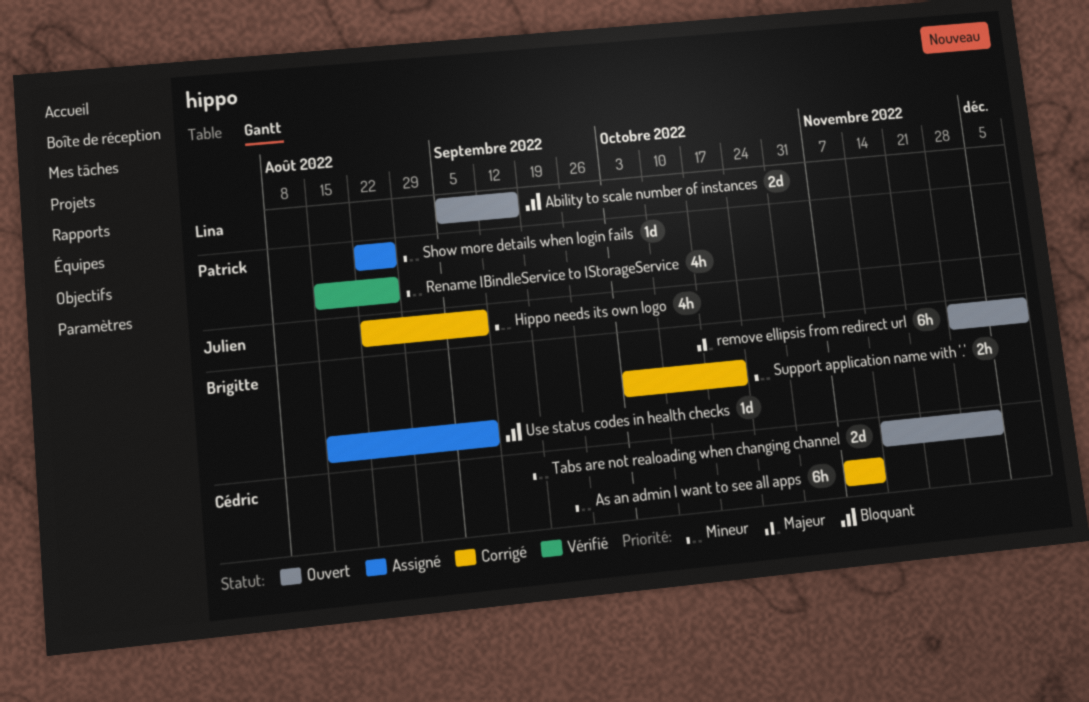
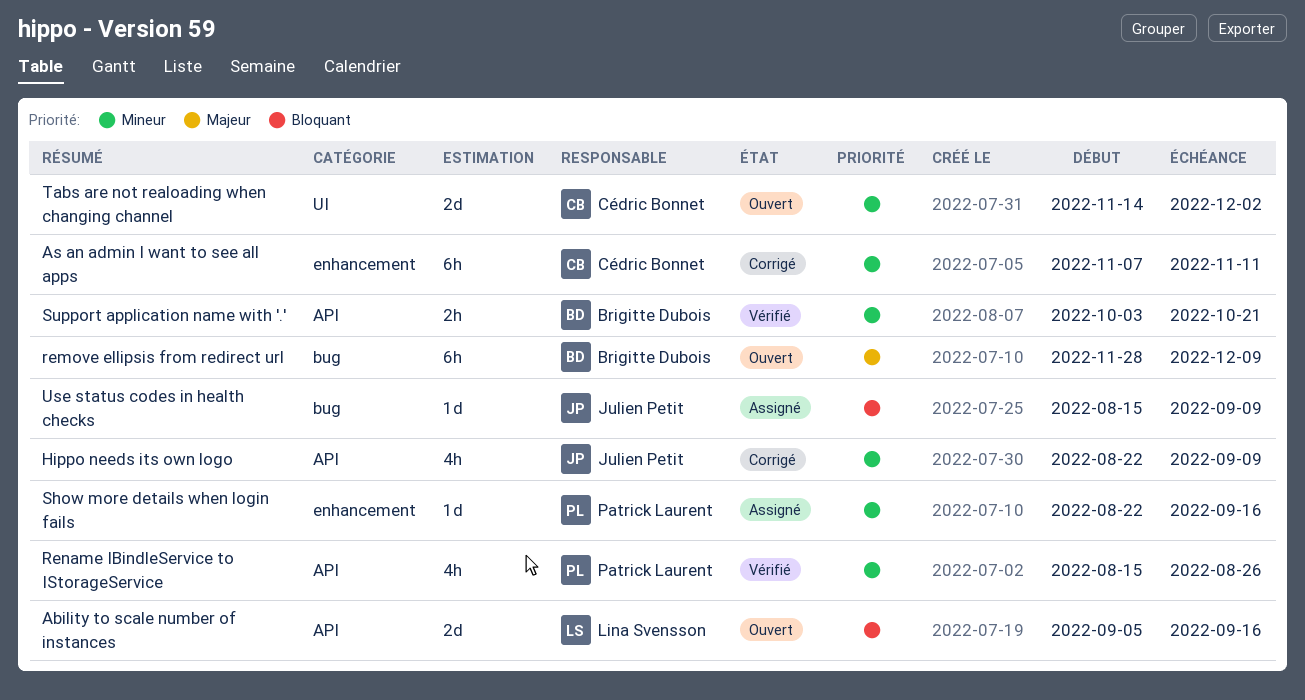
Show more details when login fails, due: Aug 26 -> Sep 16
Support application name with '.', status: Corrigé -> Vérifié
Use status codes in health checks, owner: Brigitte Dubois -> Julien Petit

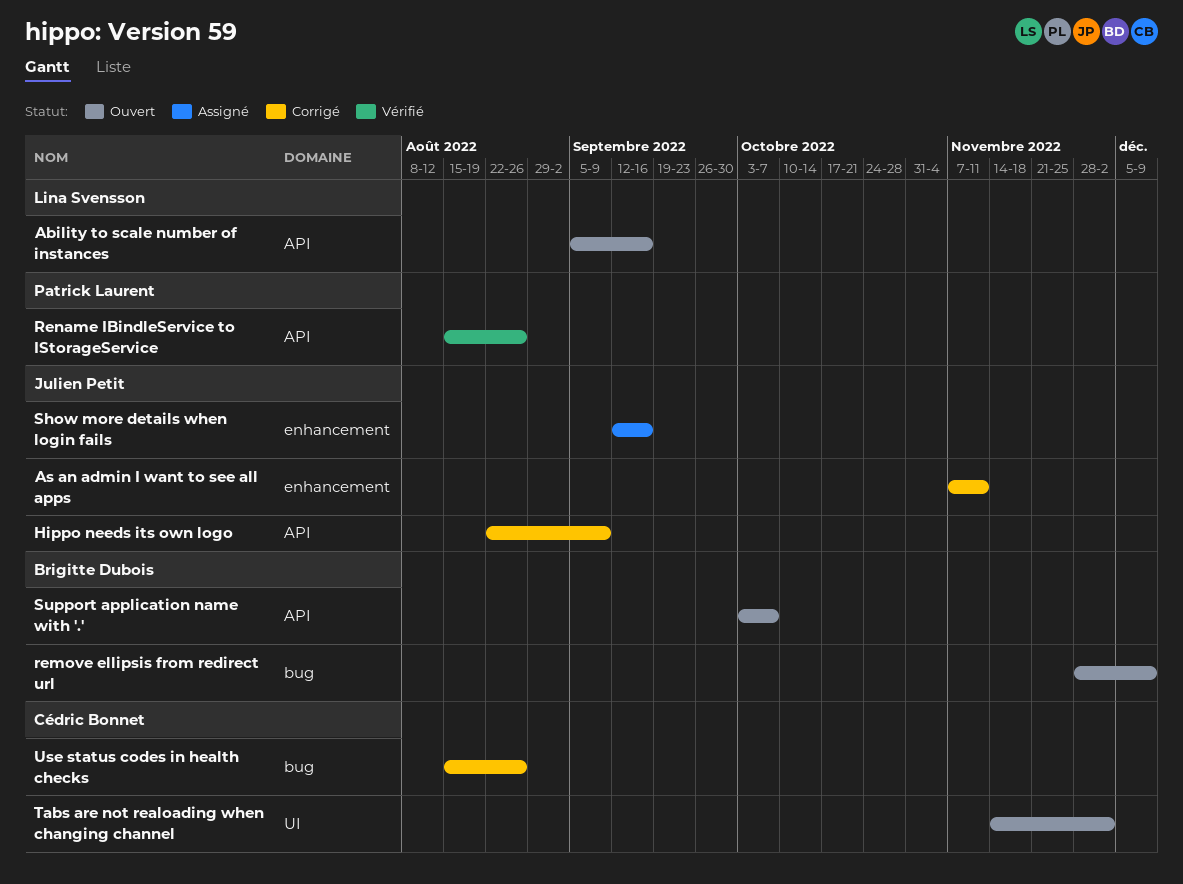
As an admin I want to see all apps, owner: Cédric Bonnet -> Julien Petit
Show more details when login fails, owner: Patrick Laurent -> Julien Petit
Show more details when login fails, start: Aug 22 -> Sep 12
Support application name with '.', status: Vérifié -> Ouvert
Support application name with '.', due: Oct 21 -> Oct 7
Use status codes in health checks, status: Assigné -> Corrigé
Use status codes in health checks, owner: Julien Petit -> Cédric Bonnet
Use status codes in health checks, due: Sep 9 -> Aug 26

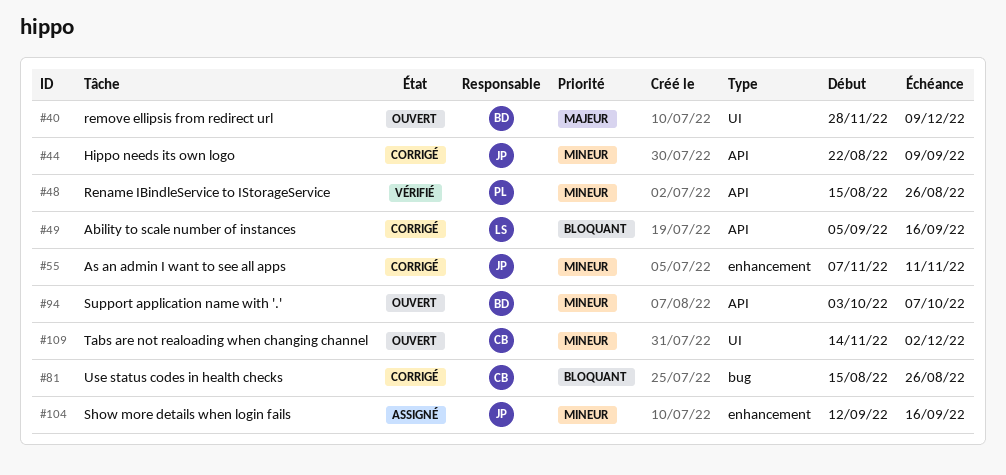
Ability to scale number of instances, status: Ouvert -> Corrigé
remove ellipsis from redirect url, label: bug -> UI

